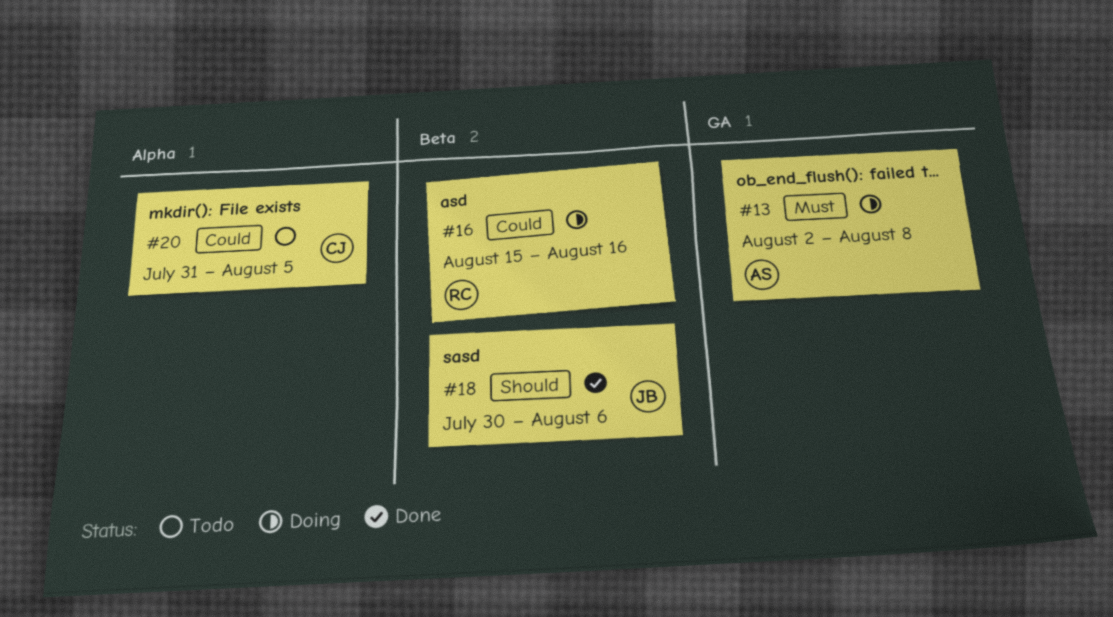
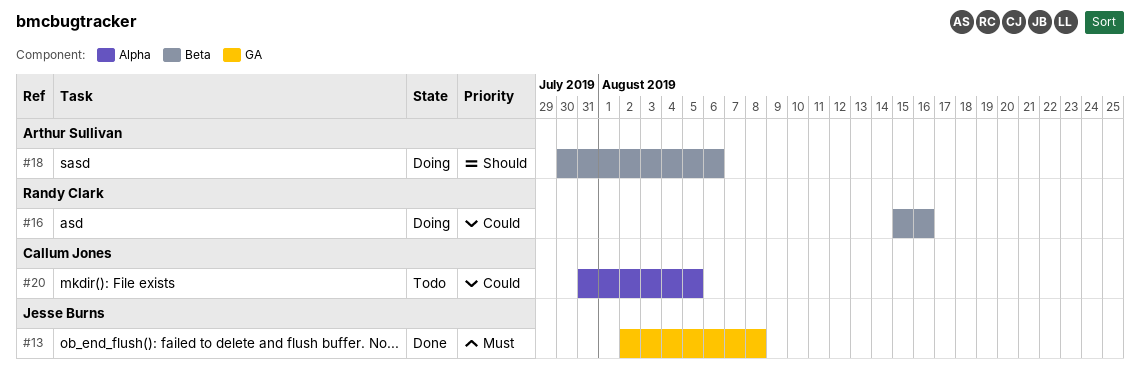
#13, status: Doing -> Done
#13, owner: Arthur Sullivan -> Jesse Burns
#18, status: Done -> Doing
#18, owner: Jesse Burns -> Arthur Sullivan

